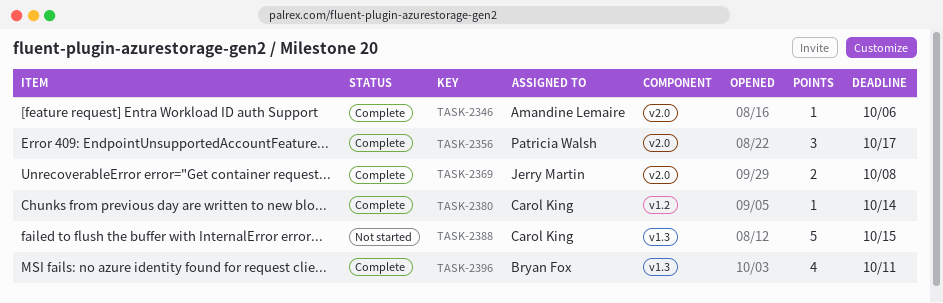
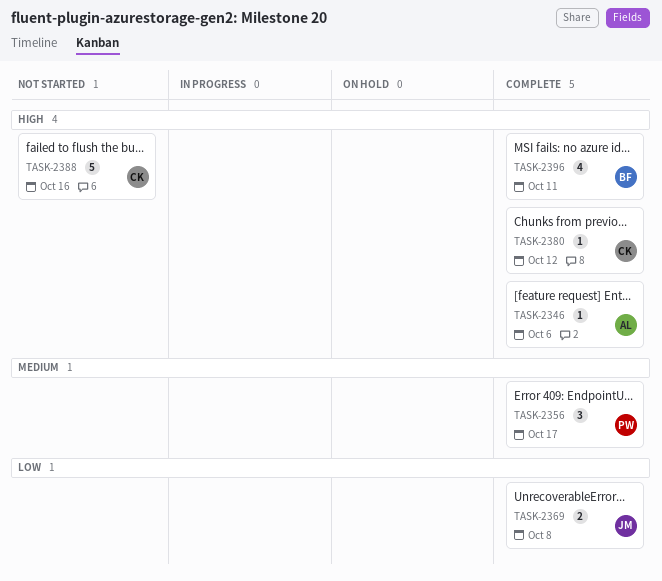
TASK-2380, due: Oct 14 -> Oct 12
TASK-2388, due: Oct 15 -> Oct 16

